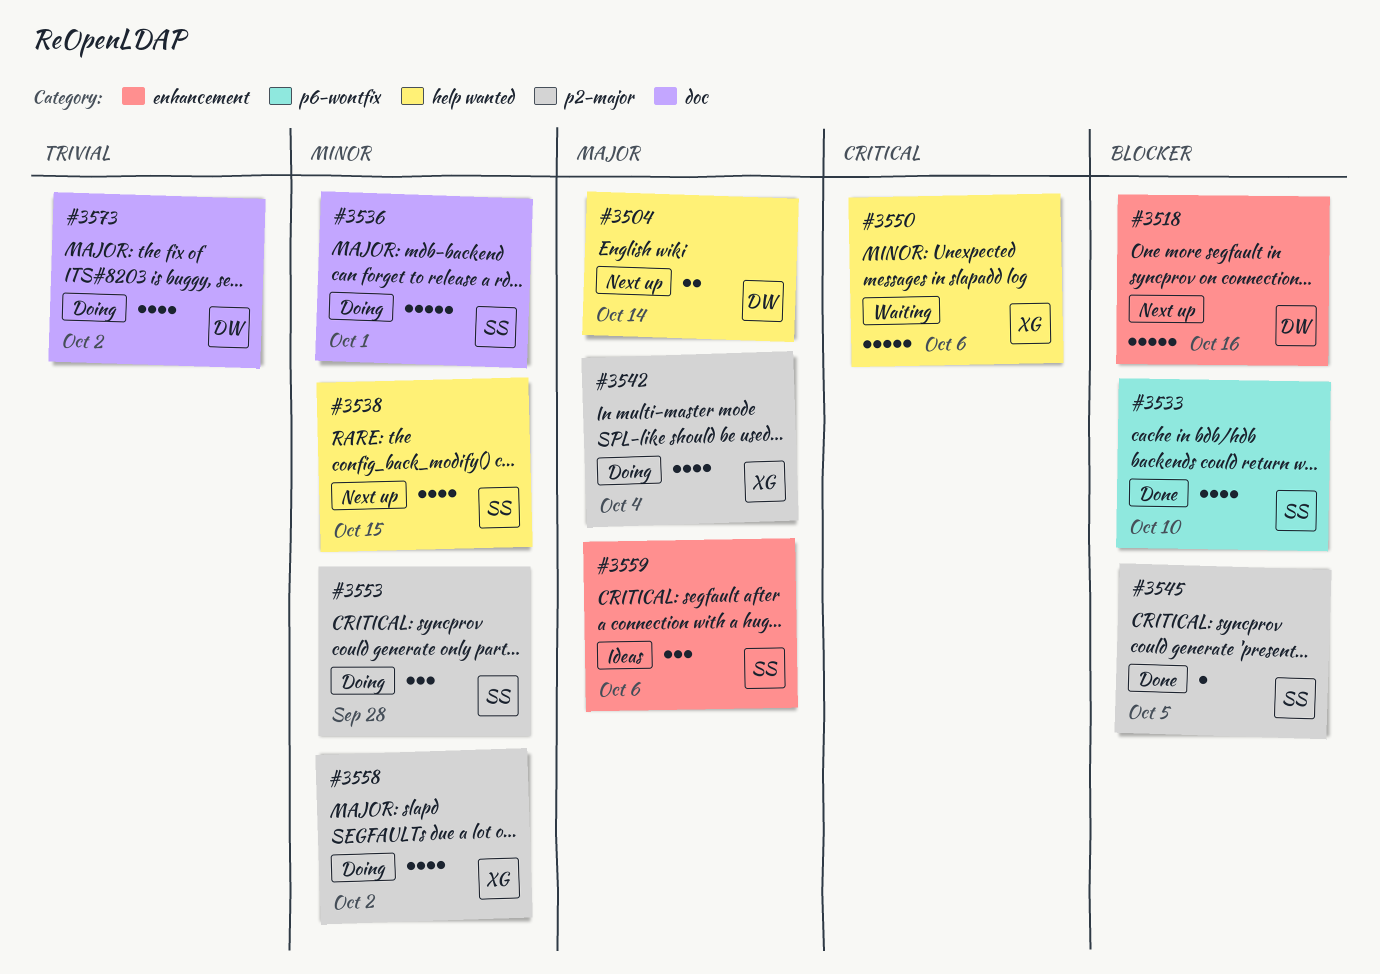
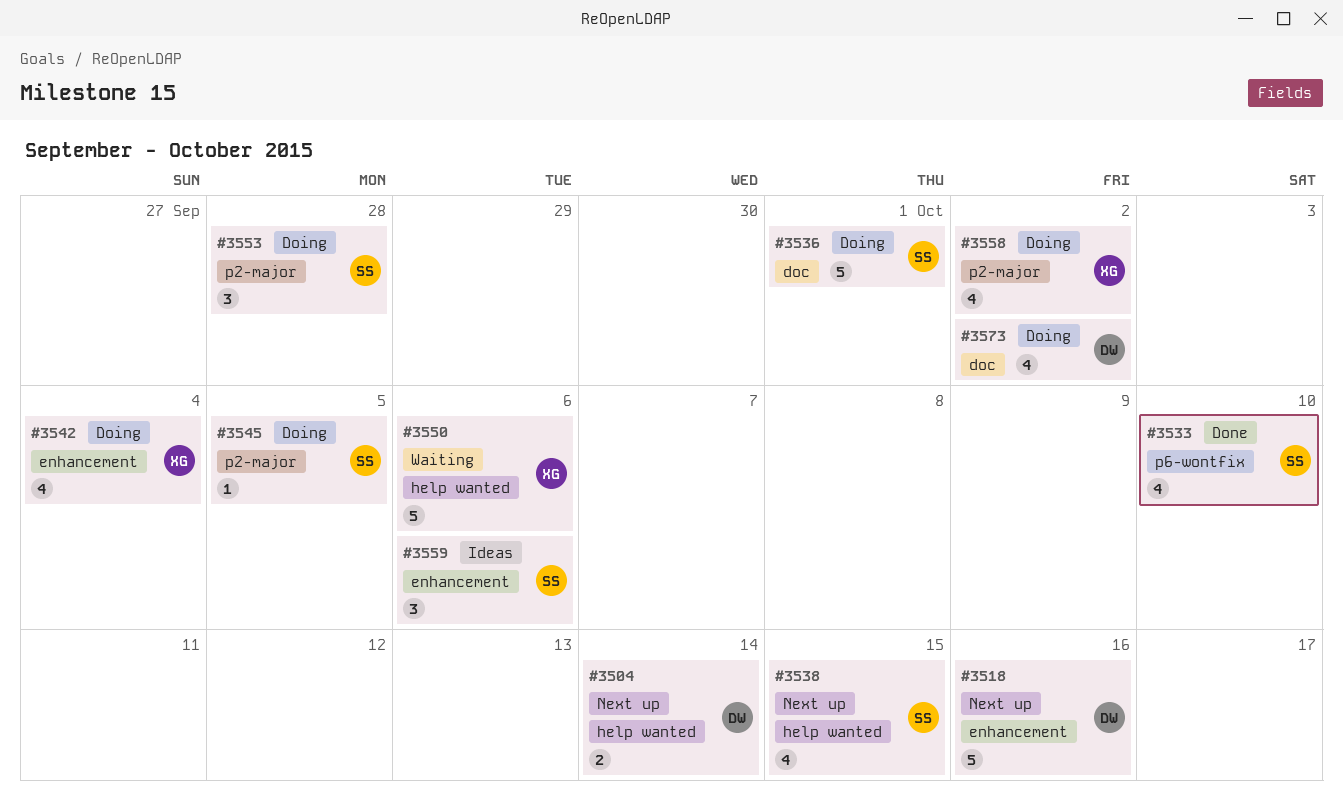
#3542, label: p2-major -> enhancement
#3545, status: Done -> Doing

